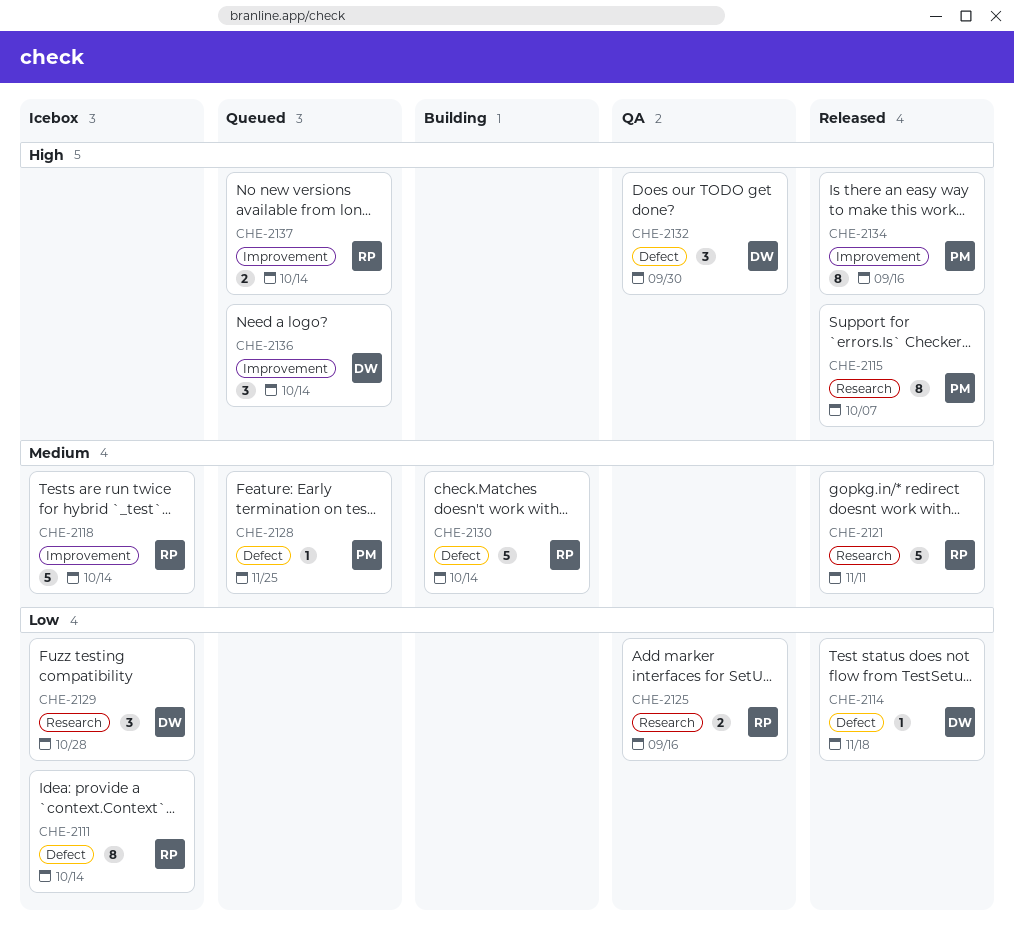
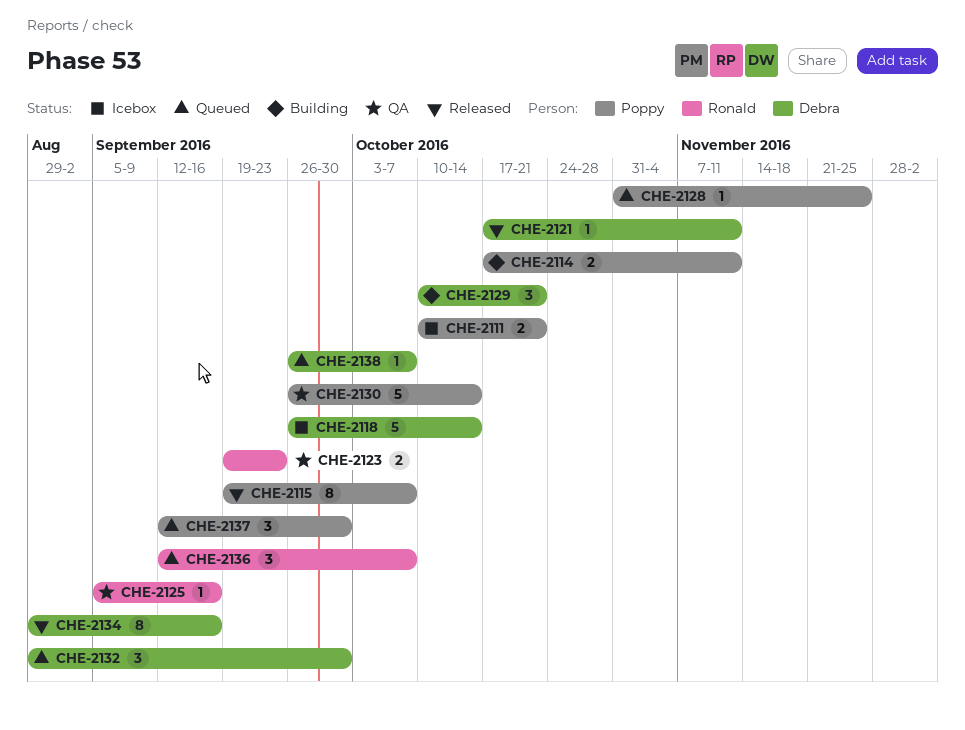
CHE-2111, owner: Ronald -> Poppy
CHE-2111, estimate: 8 -> 2
CHE-2111, due: Oct 14 -> Oct 21
CHE-2114, status: Released -> Building
CHE-2114, owner: Debra -> Poppy
CHE-2114, estimate: 1 -> 2
CHE-2114, due: Nov 18 -> Nov 11
CHE-2118, owner: Ronald -> Debra
CHE-2121, owner: Ronald -> Debra
CHE-2121, estimate: 5 -> 1
CHE-2123: none -> present
CHE-2125, estimate: 2 -> 1
CHE-2129, status: Icebox -> Building
CHE-2129, due: Oct 28 -> Oct 21
CHE-2130, status: Building -> QA
CHE-2130, owner: Ronald -> Poppy
CHE-2132, status: QA -> Queued
CHE-2134, owner: Poppy -> Debra
CHE-2136, owner: Debra -> Ronald
CHE-2136, due: Oct 14 -> Oct 7
CHE-2137, owner: Ronald -> Poppy
CHE-2137, estimate: 2 -> 3
CHE-2137, due: Oct 14 -> Sep 30
CHE-2138: none -> present

